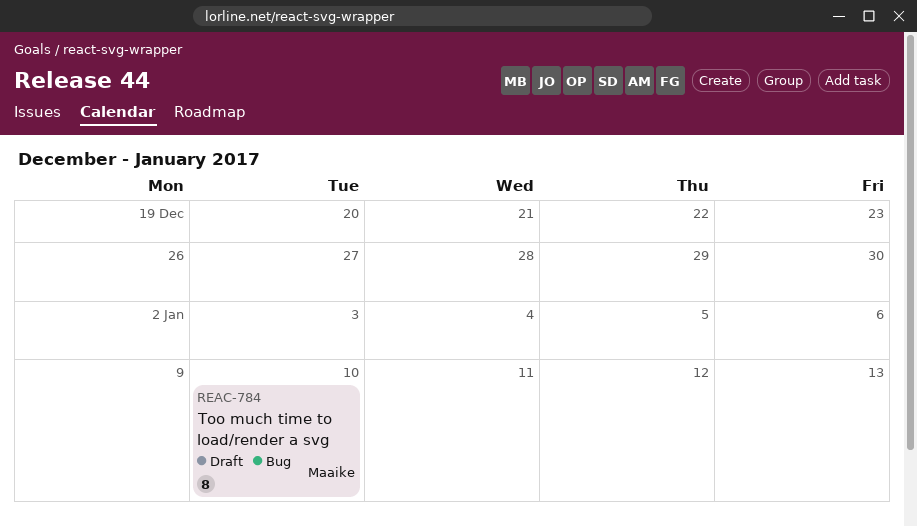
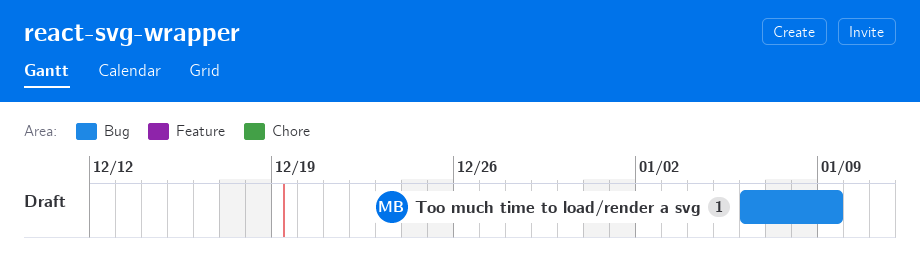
Too much time to load/render a svg, estimate: 8 -> 1
Too much time to load/render a svg, due: Jan 10 -> Jan 9

